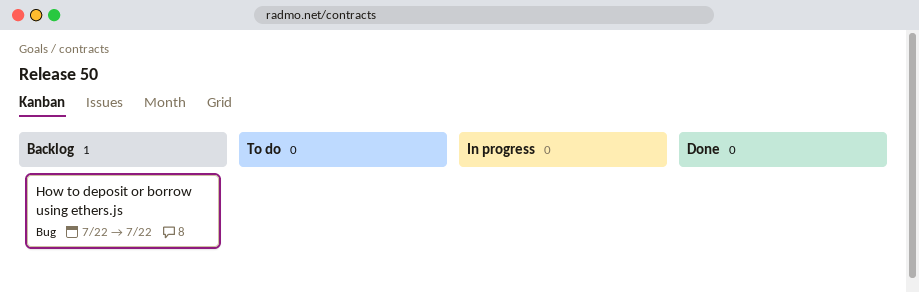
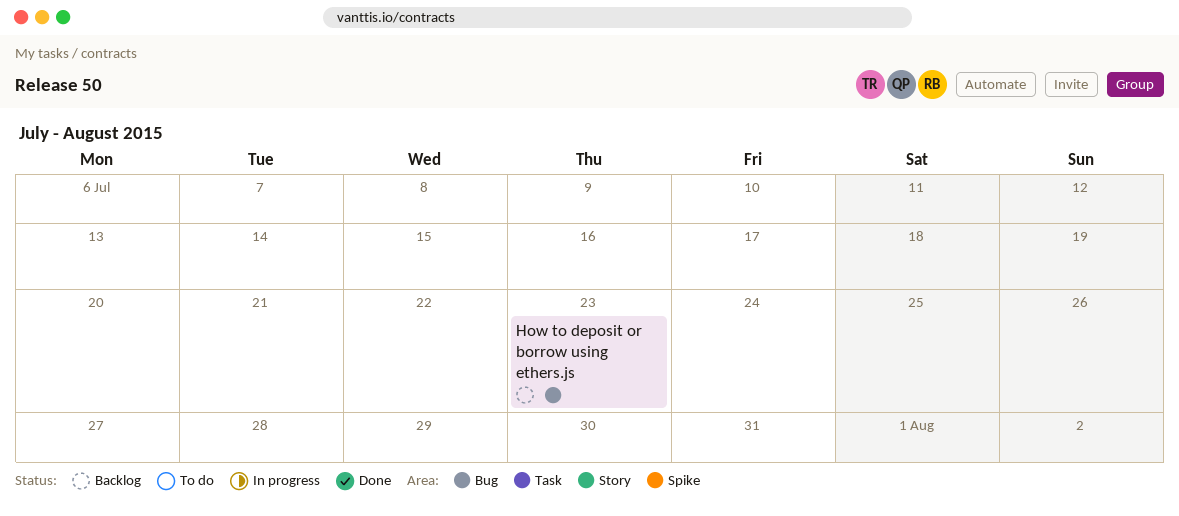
How to deposit or borrow using ethers.js, due: Jul 22 -> Jul 23

